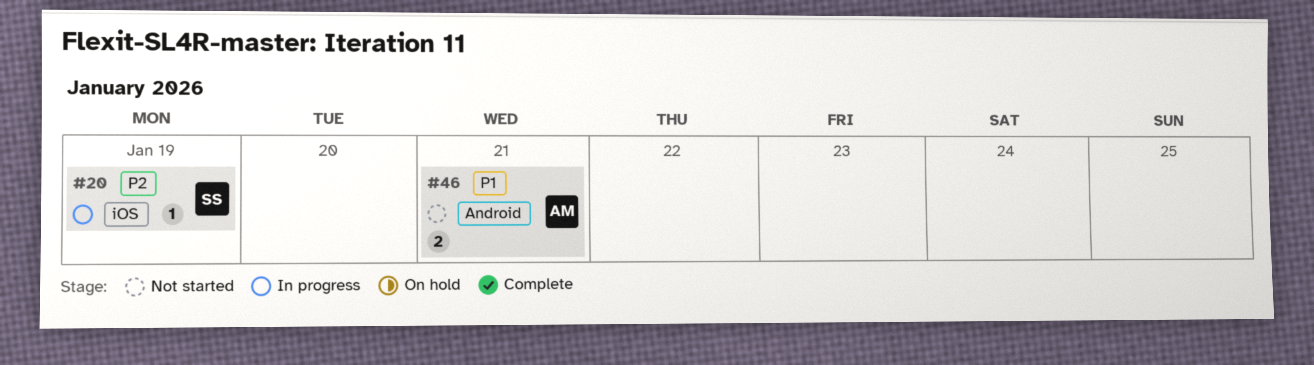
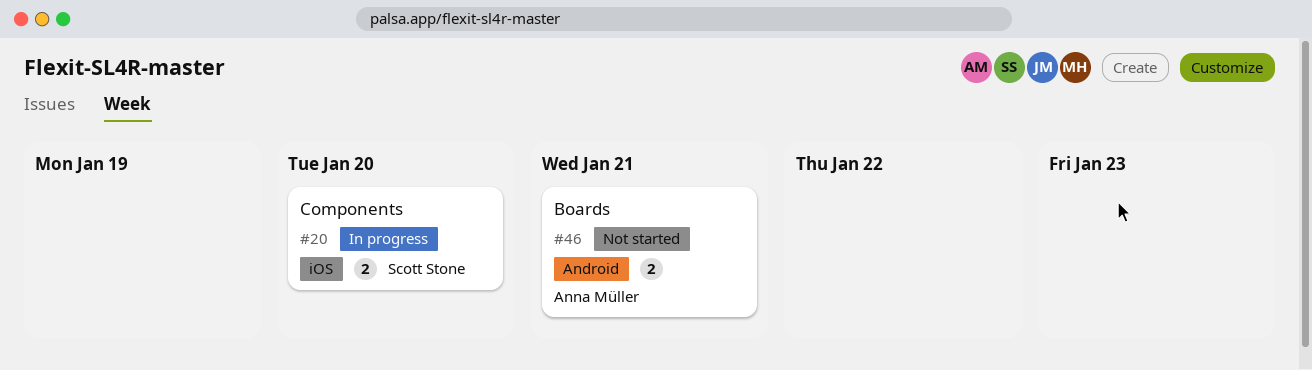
#20, estimate: 1 -> 2
#20, due: Jan 19 -> Jan 20

